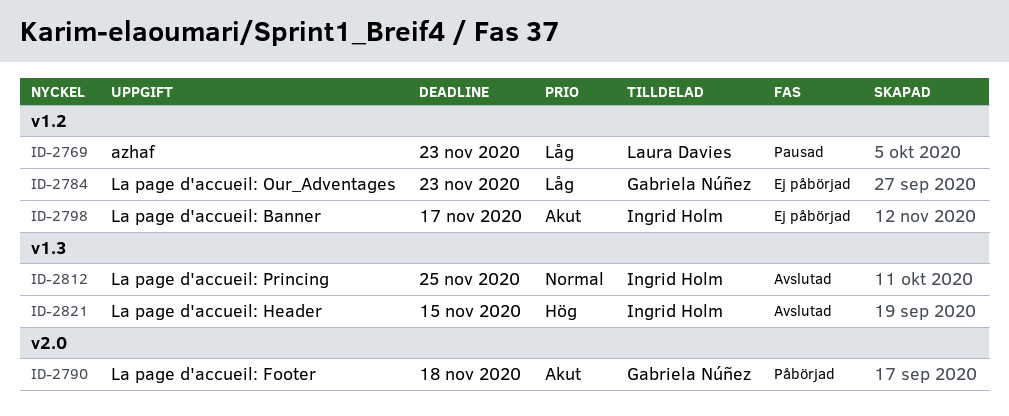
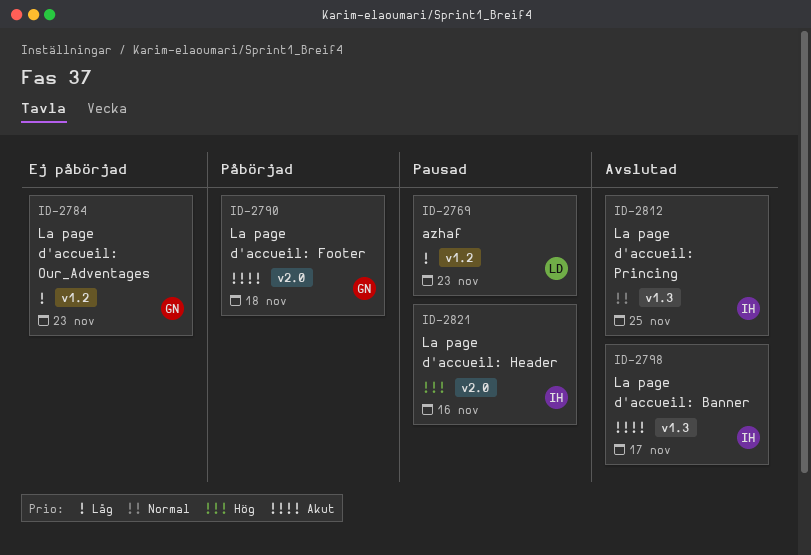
ID-2798, status: Ej påbörjad -> Avslutad
ID-2798, label: v1.2 -> v1.3
ID-2821, status: Avslutad -> Pausad
ID-2821, label: v1.3 -> v2.0
ID-2821, due: Nov 15 -> Nov 16

